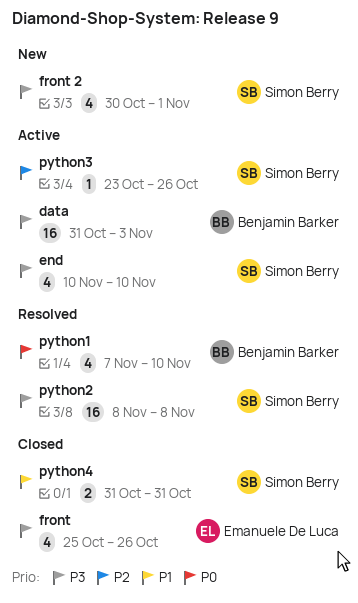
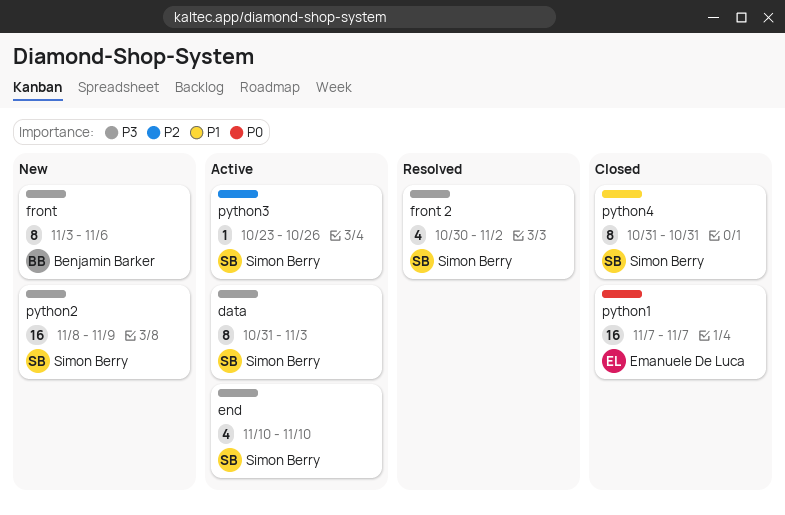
data, owner: Benjamin Barker -> Simon Berry
data, estimate: 16 -> 8
front, status: Closed -> New
front, owner: Emanuele De Luca -> Benjamin Barker
front, estimate: 4 -> 8
front, start: Oct 25 -> Nov 3
front, due: Oct 26 -> Nov 6
front 2, status: New -> Resolved
front 2, due: Nov 1 -> Nov 2
python1, status: Resolved -> Closed
python1, owner: Benjamin Barker -> Emanuele De Luca
python1, estimate: 4 -> 16
python1, due: Nov 10 -> Nov 7
python2, status: Resolved -> New
python2, due: Nov 8 -> Nov 9
python4, estimate: 2 -> 8

